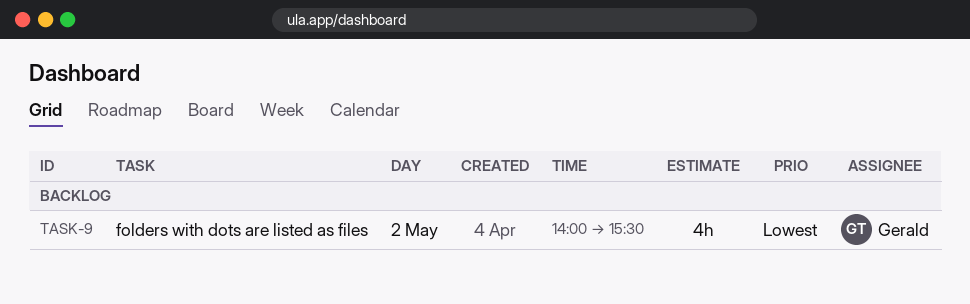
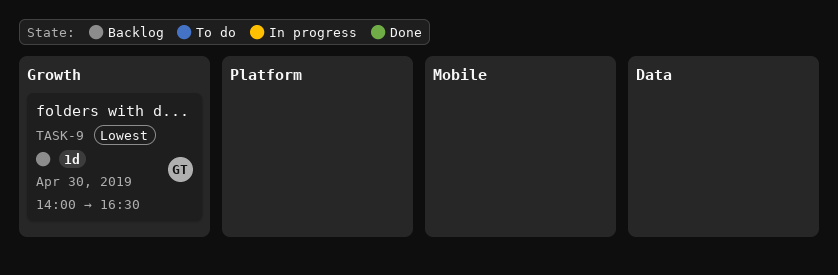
TASK-9, estimate: 4h -> 1d
TASK-9, day: May 2 -> Apr 30
TASK-9, ends: 15:30 -> 16:30

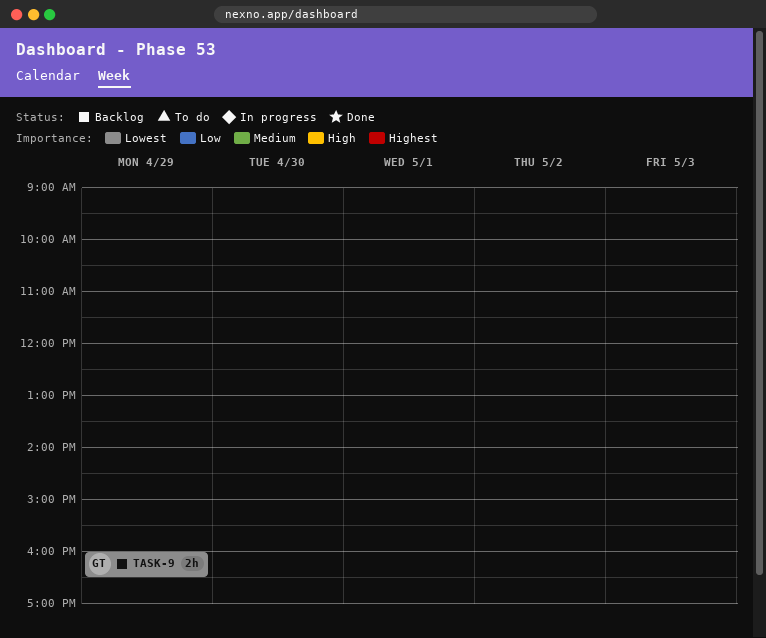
TASK-9, estimate: 1d -> 2h
TASK-9, day: Apr 30 -> Apr 29
TASK-9, begins: 14:00 -> 16:00

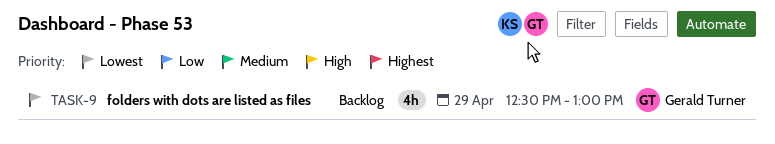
TASK-9, estimate: 2h -> 4h
TASK-9, begins: 16:00 -> 12:30
TASK-9, ends: 16:30 -> 13:00

